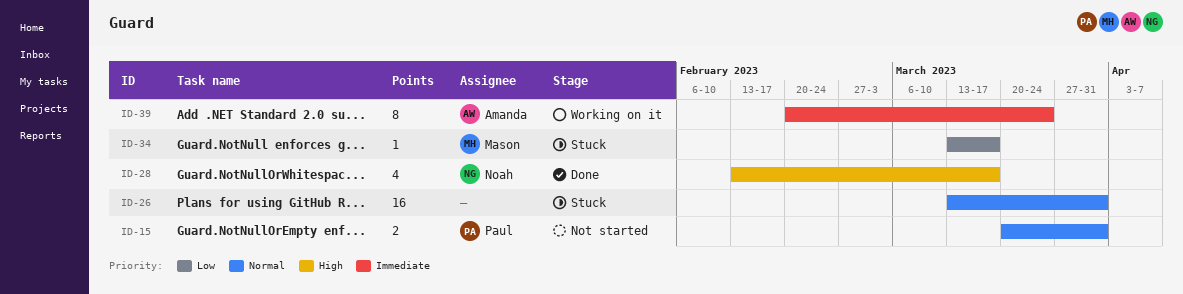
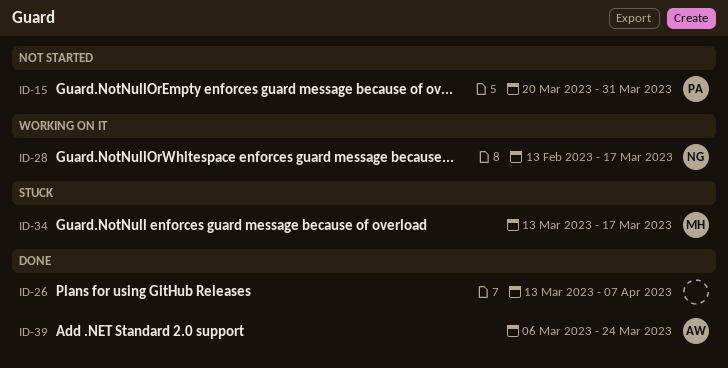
ID-26, status: Stuck -> Done
ID-26, due: Mar 31 -> Apr 7
ID-28, status: Done -> Working on it
ID-39, status: Working on it -> Done
ID-39, start: Feb 20 -> Mar 6

